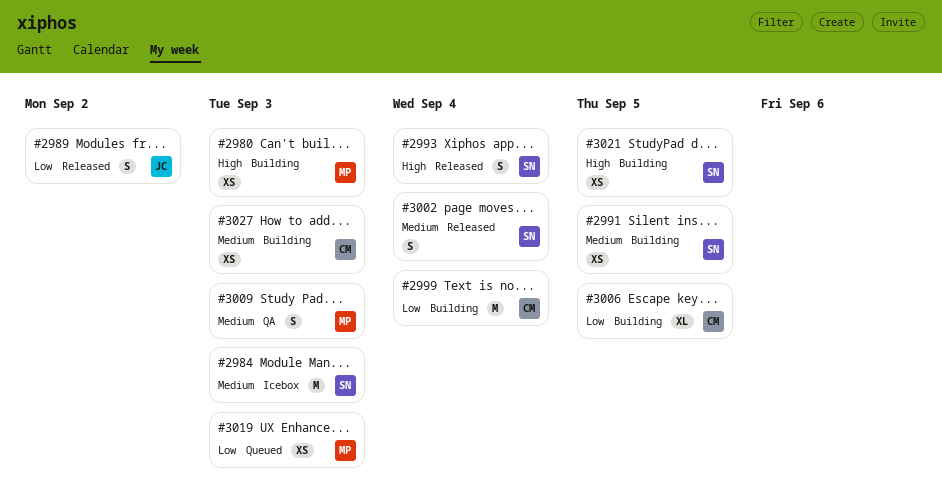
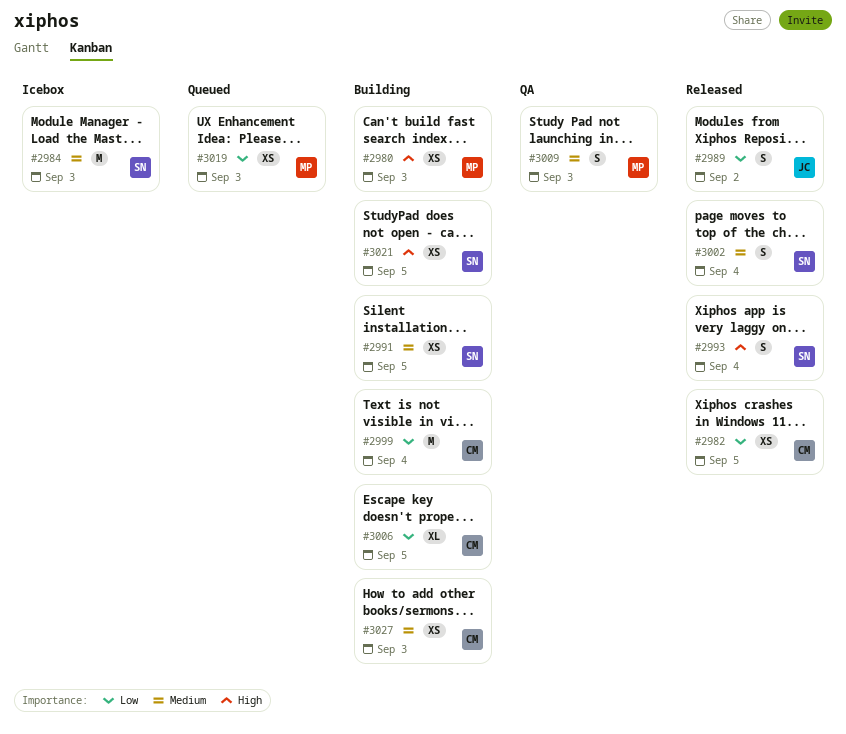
#2982: none -> present

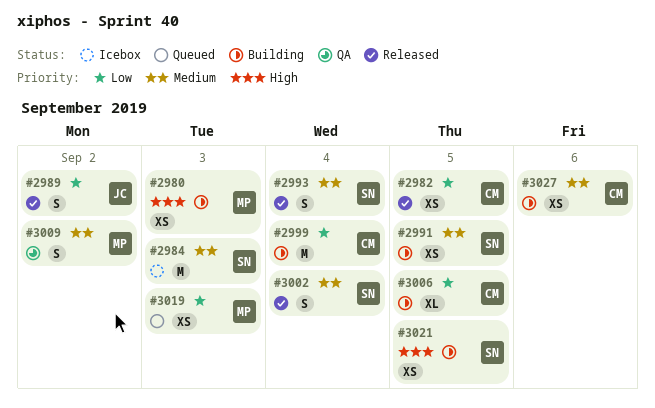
#2993, priority: High -> Medium
#3009, due: Sep 3 -> Sep 2
#3027, due: Sep 3 -> Sep 6

